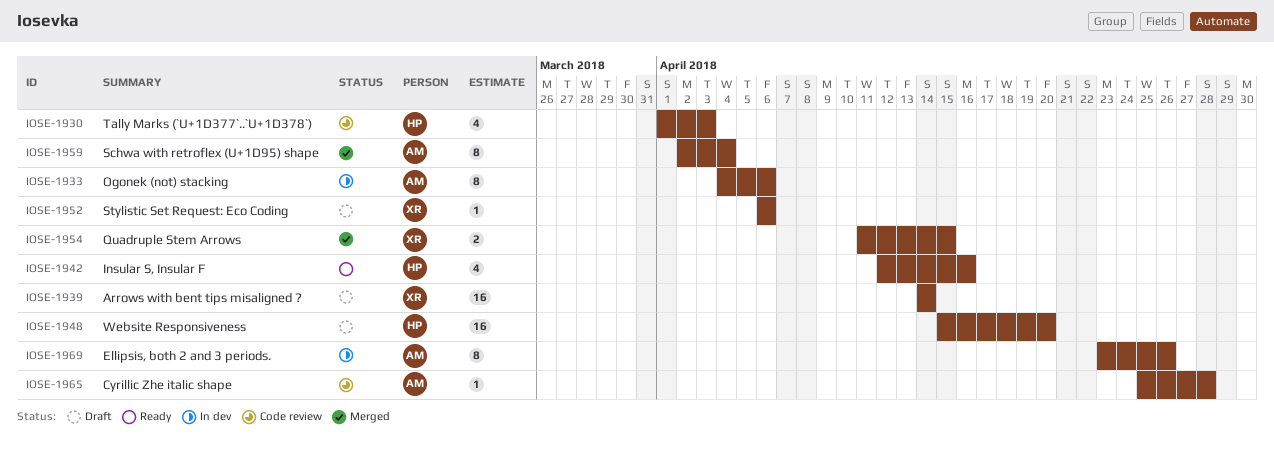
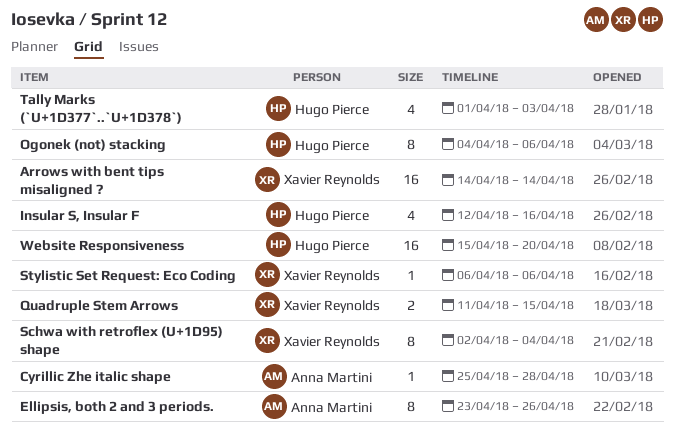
Ogonek (not) stacking, owner: Anna Martini -> Hugo Pierce
Schwa with retroflex (U+1D95) shape, owner: Anna Martini -> Xavier Reynolds

